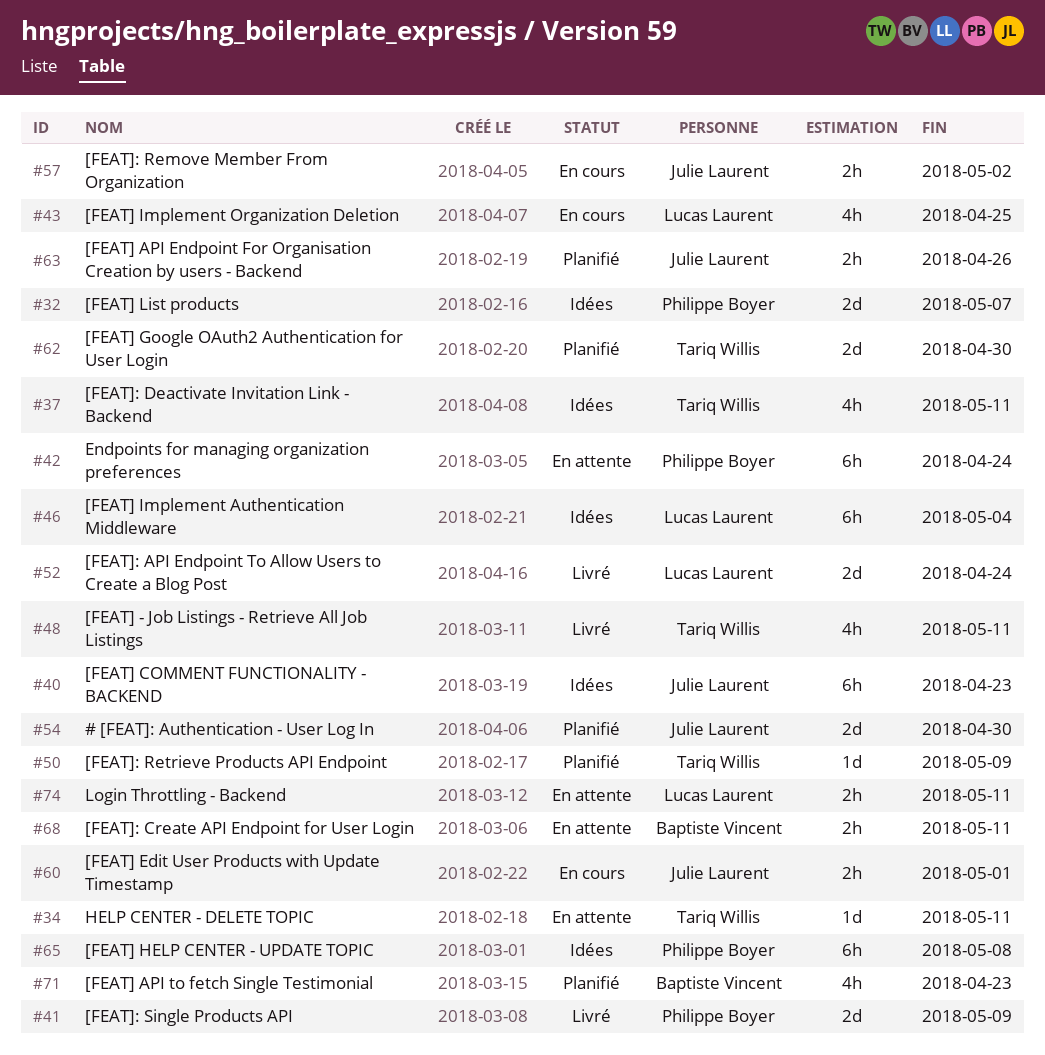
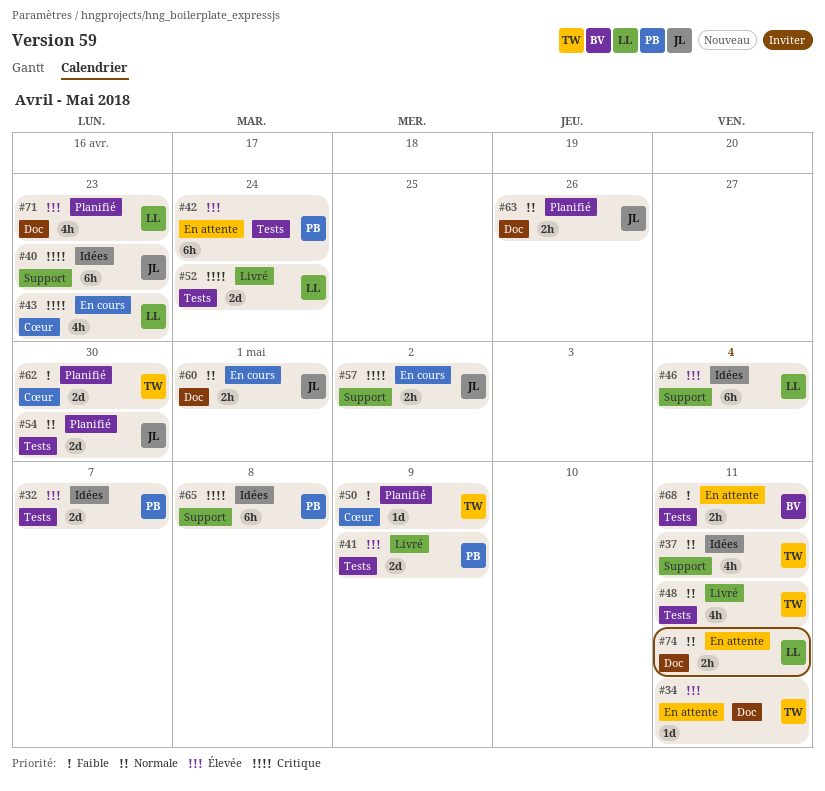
#43, due: Apr 25 -> Apr 23
#71, owner: Baptiste Vincent -> Lucas Laurent

